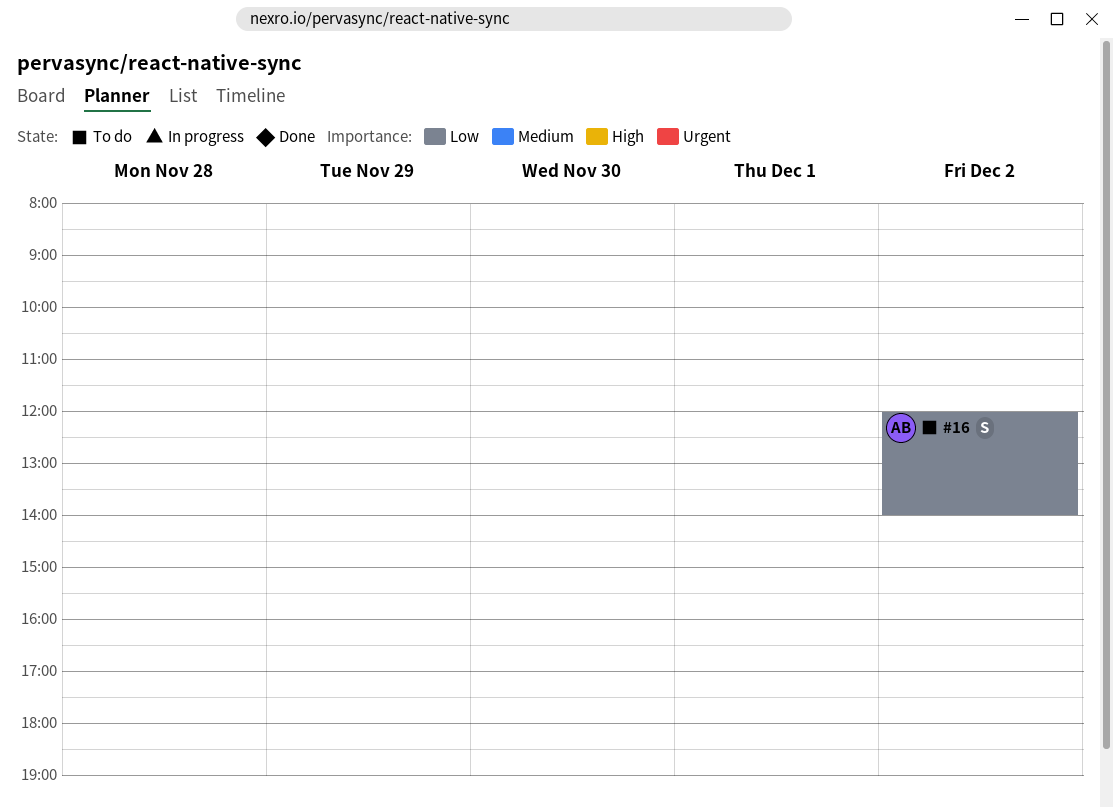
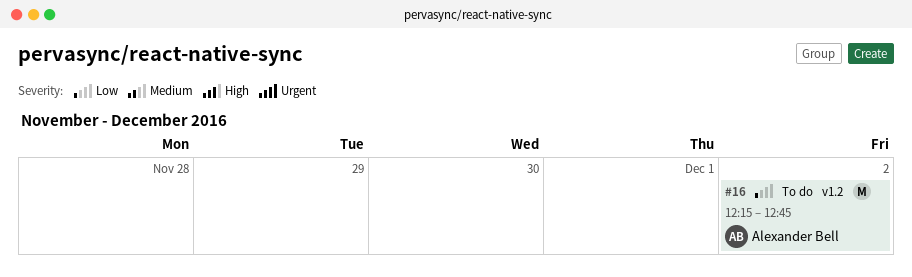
#16, estimate: S -> M
#16, begins: 12:00 -> 12:15
#16, ends: 14:00 -> 12:45

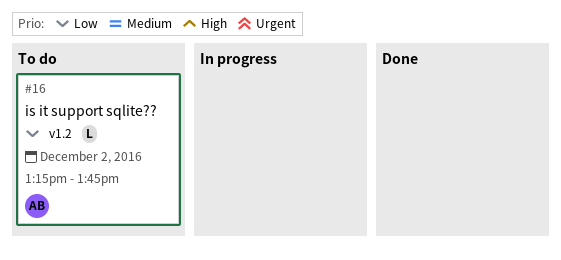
#16, estimate: M -> L
#16, begins: 12:15 -> 13:15
#16, ends: 12:45 -> 13:45

